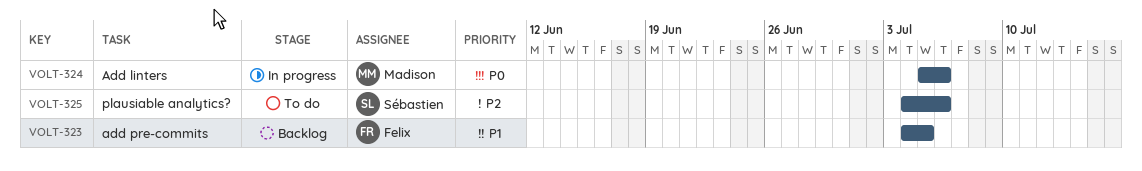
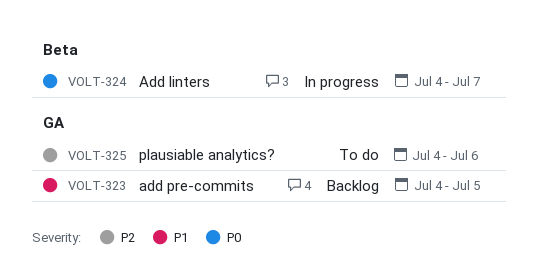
VOLT-324, start: Jul 5 -> Jul 4
VOLT-324, due: Jul 6 -> Jul 7

